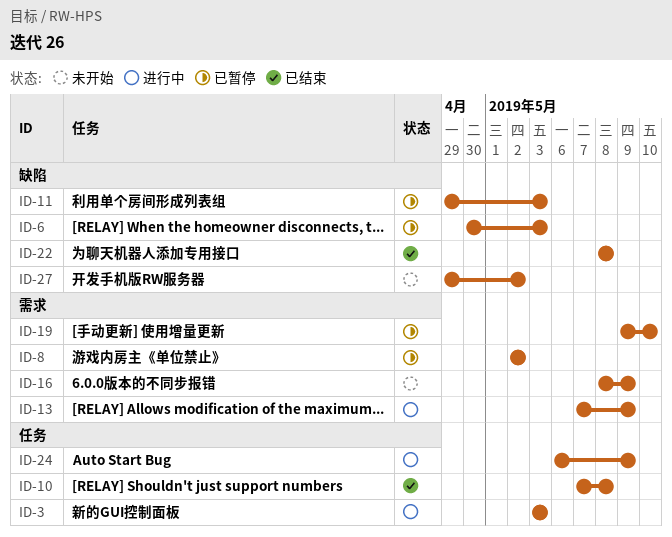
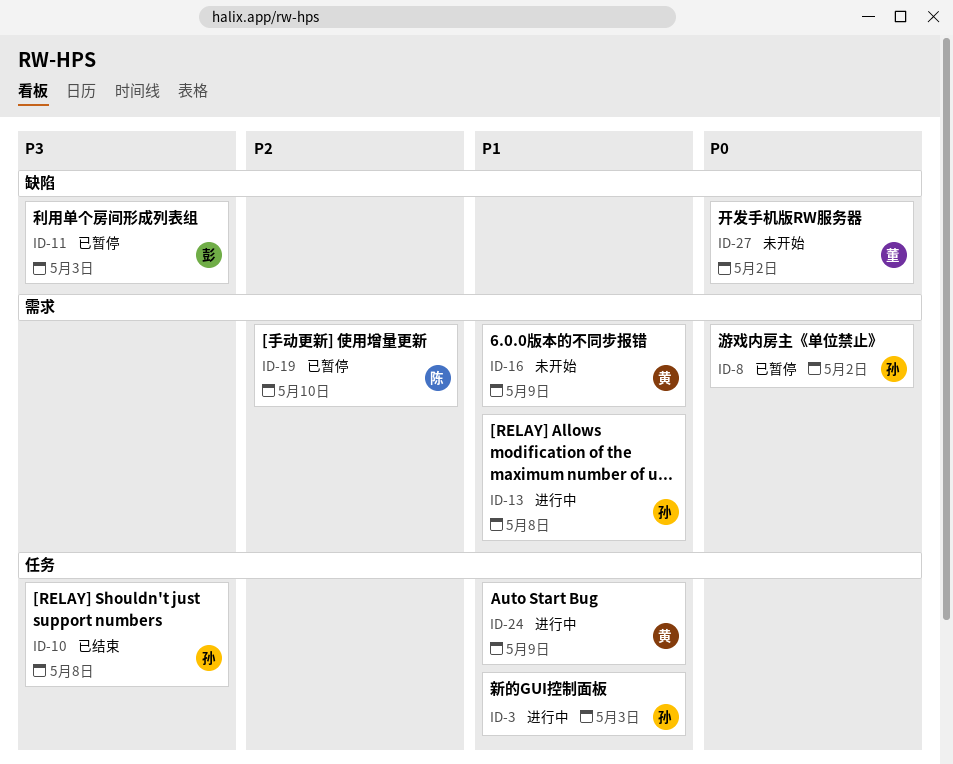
ID-6: present -> none
ID-13, due: May 9 -> May 8
ID-22: present -> none

